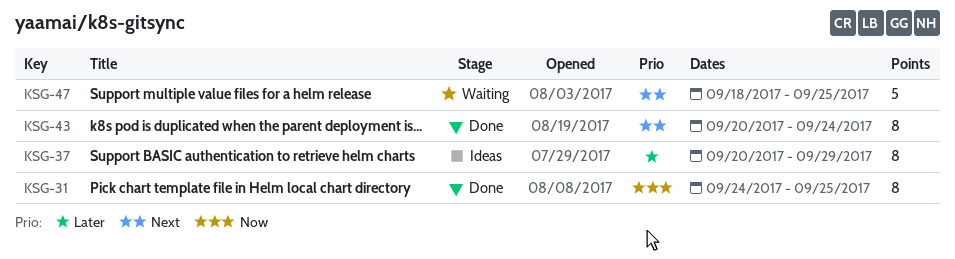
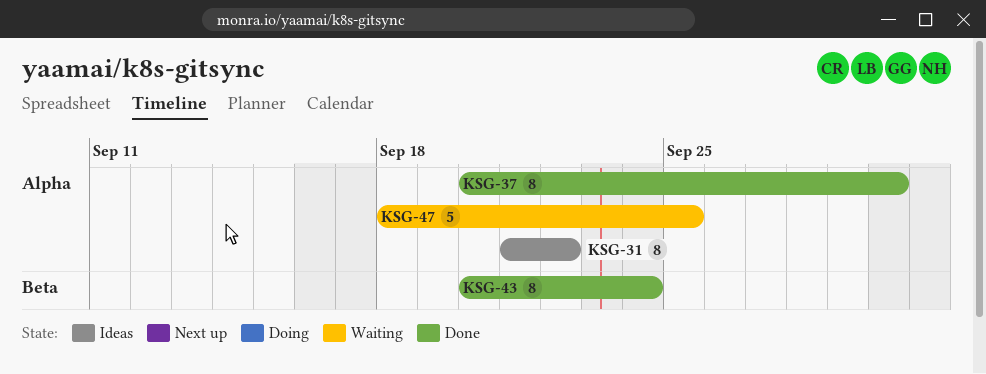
KSG-31, status: Done -> Ideas
KSG-31, start: Sep 24 -> Sep 21
KSG-31, due: Sep 25 -> Sep 22
KSG-37, status: Ideas -> Done
KSG-37, due: Sep 29 -> Sep 30

